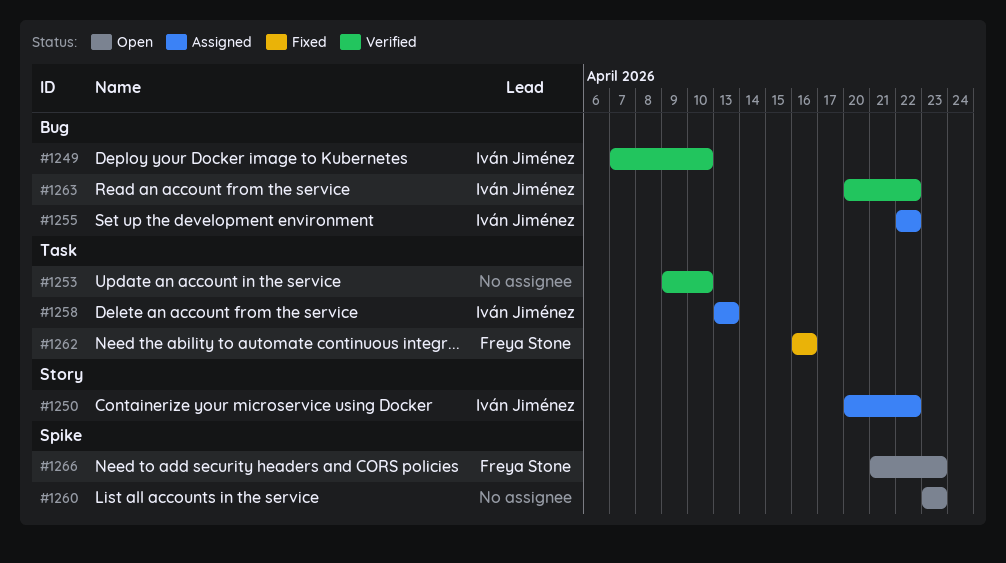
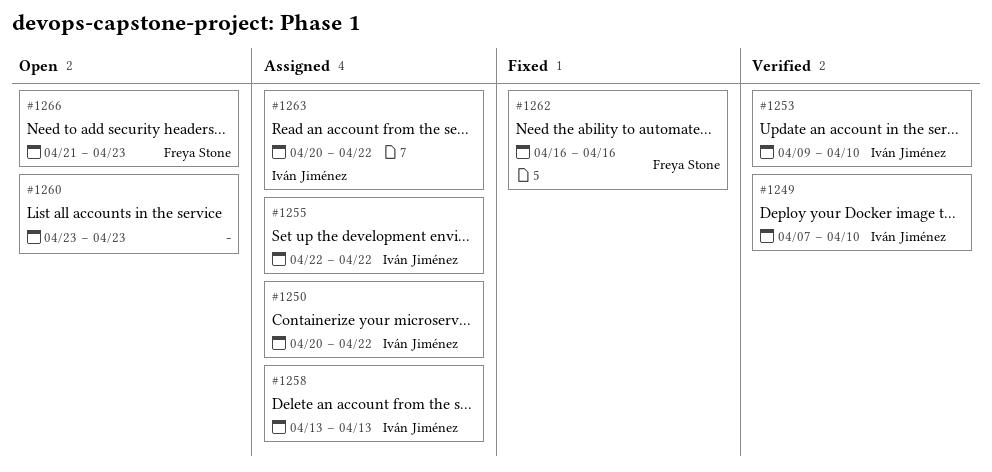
#1253, owner: none -> Iván Jiménez
#1263, status: Verified -> Assigned

